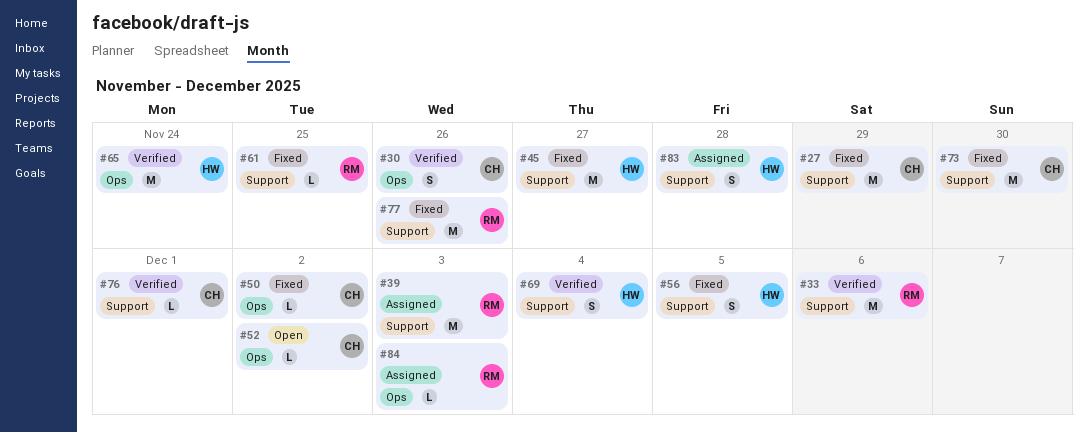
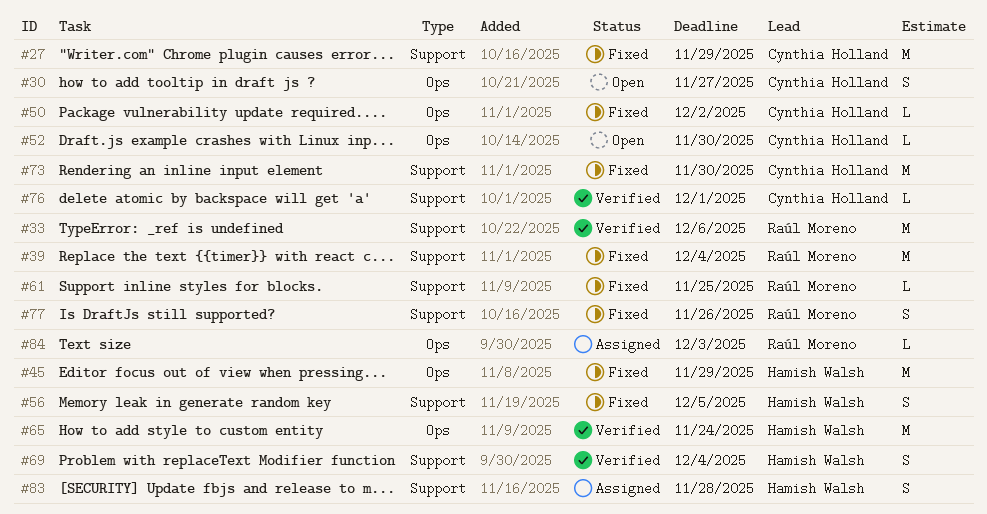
#30, status: Verified -> Open
#30, due: Nov 26 -> Nov 27
#39, status: Assigned -> Fixed
#39, due: Dec 3 -> Dec 4
#45, label: Support -> Ops
#45, due: Nov 27 -> Nov 29
#52, due: Dec 2 -> Nov 30
#77, estimate: M -> S

